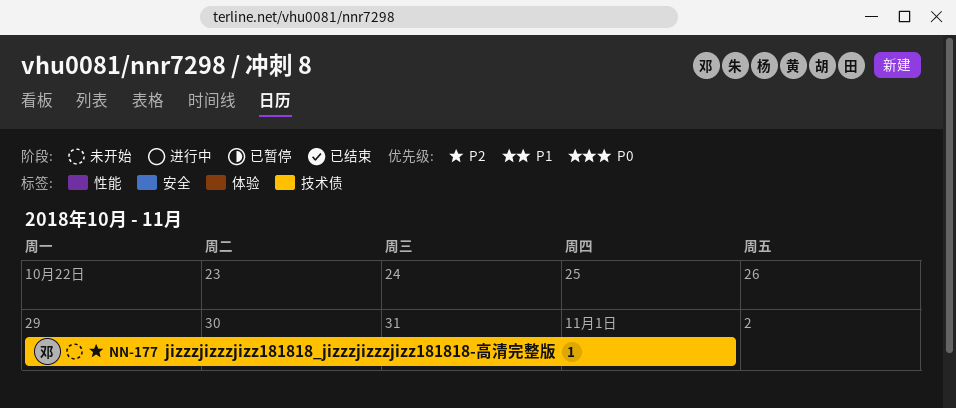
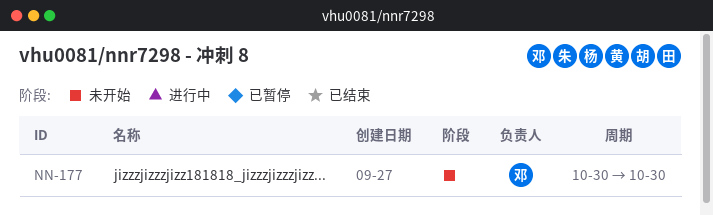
NN-177, start: Oct 29 -> Oct 30
NN-177, due: Nov 1 -> Oct 30

